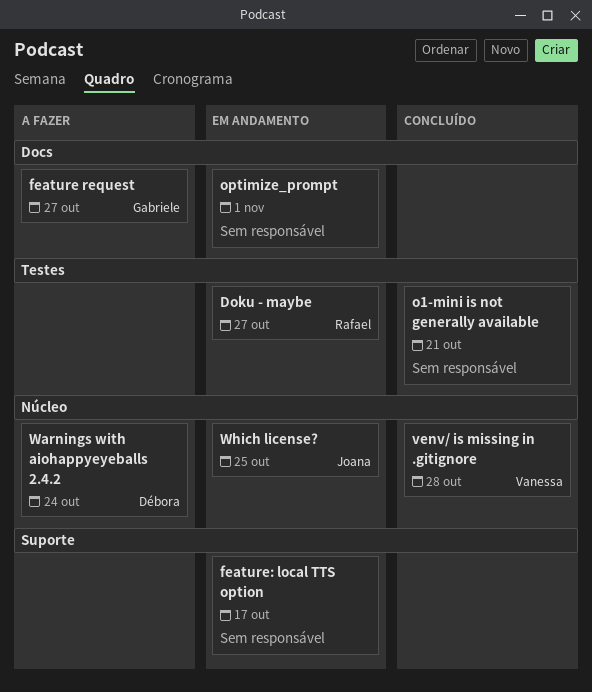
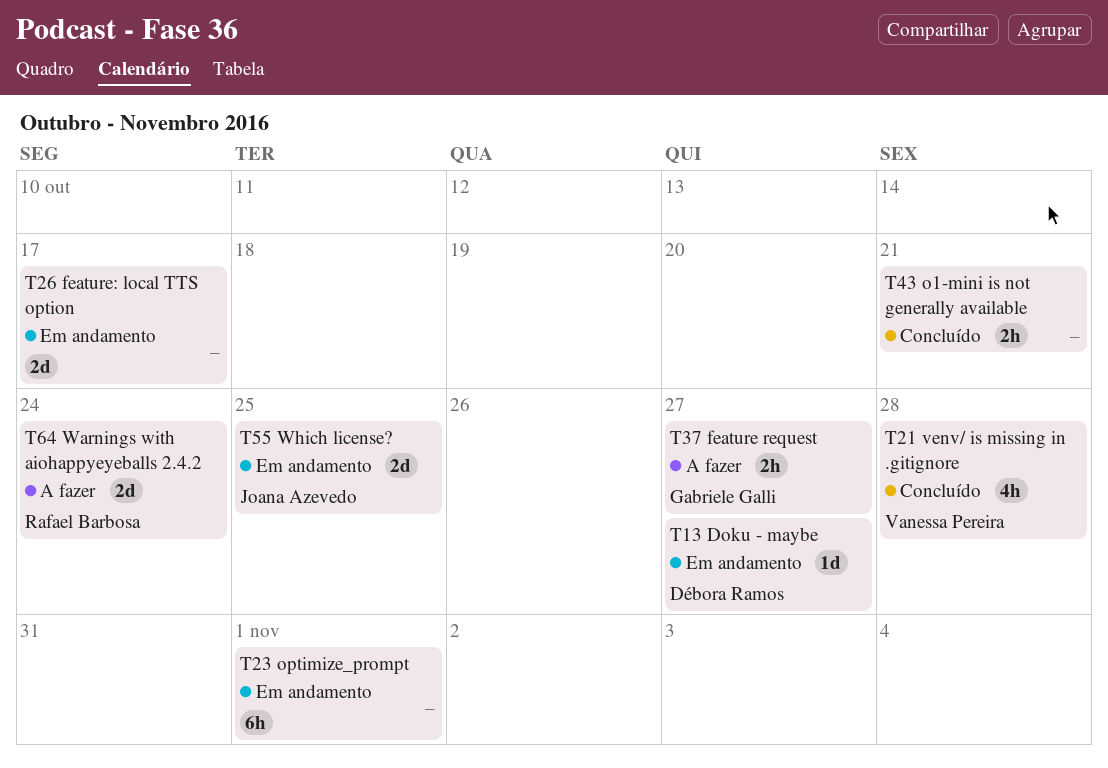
Doku - maybe, owner: Rafael Barbosa -> Débora Ramos
Warnings with aiohappyeyeballs 2.4.2, owner: Débora Ramos -> Rafael Barbosa

